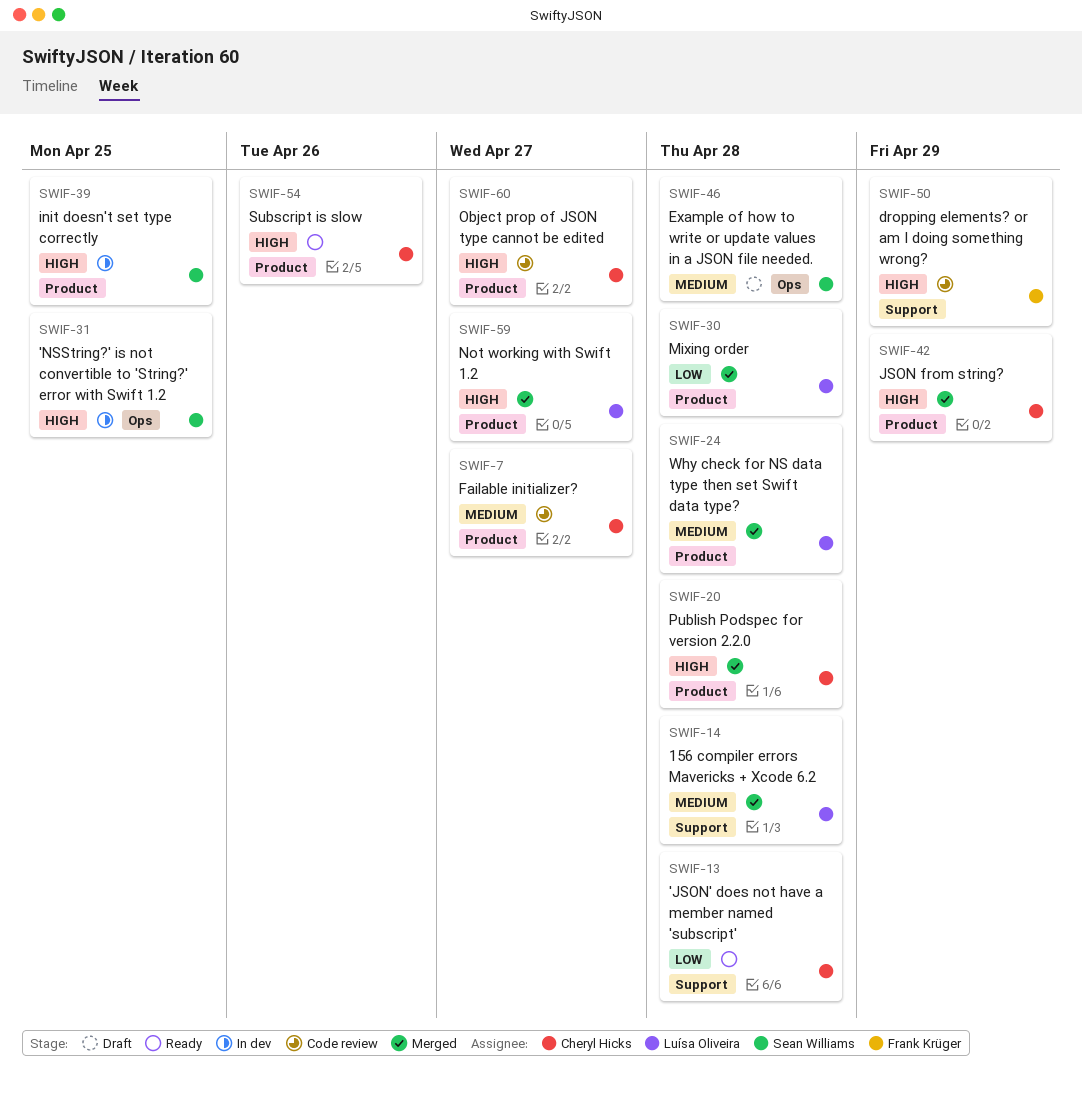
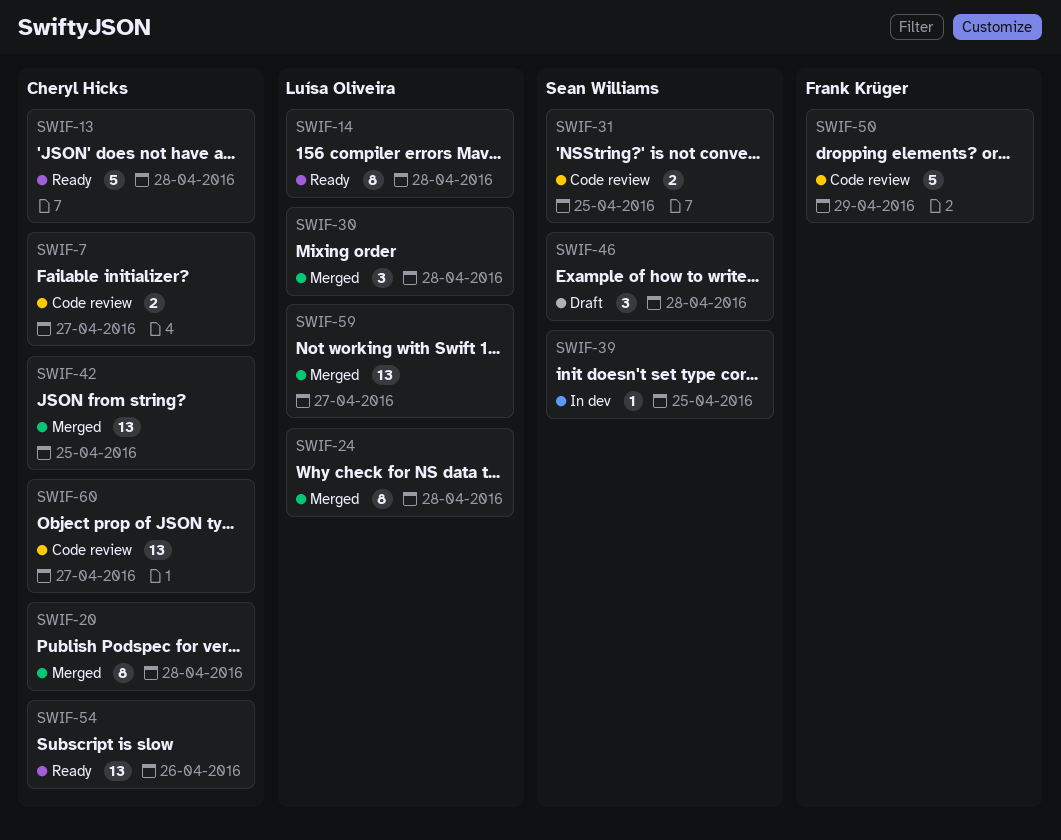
SWIF-14, status: Merged -> Ready
SWIF-31, status: In dev -> Code review
SWIF-42, due: Apr 29 -> Apr 25

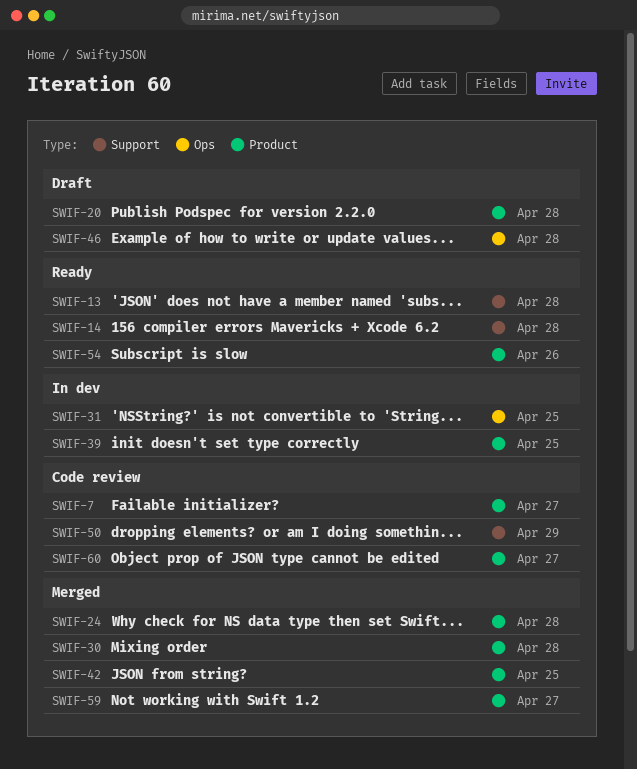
SWIF-20, status: Merged -> Draft
SWIF-31, status: Code review -> In dev

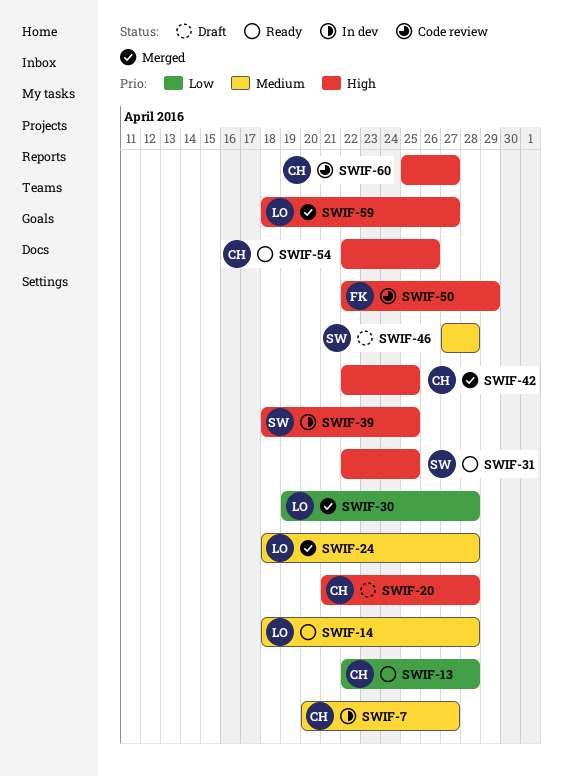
SWIF-7, status: Code review -> In dev
SWIF-31, status: In dev -> Ready

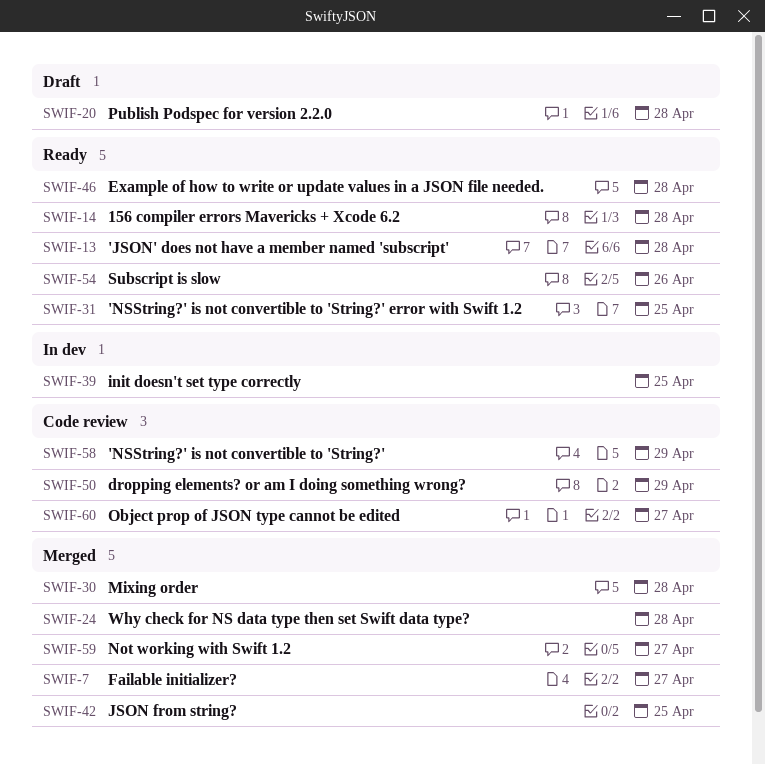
SWIF-7, status: In dev -> Merged
SWIF-46, status: Draft -> Ready
SWIF-58: none -> present

